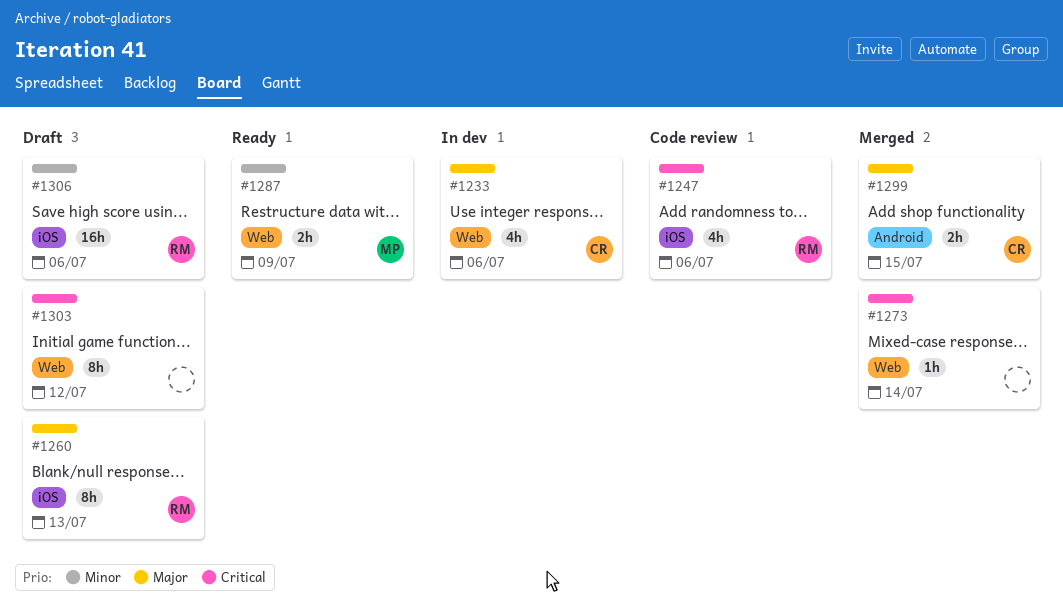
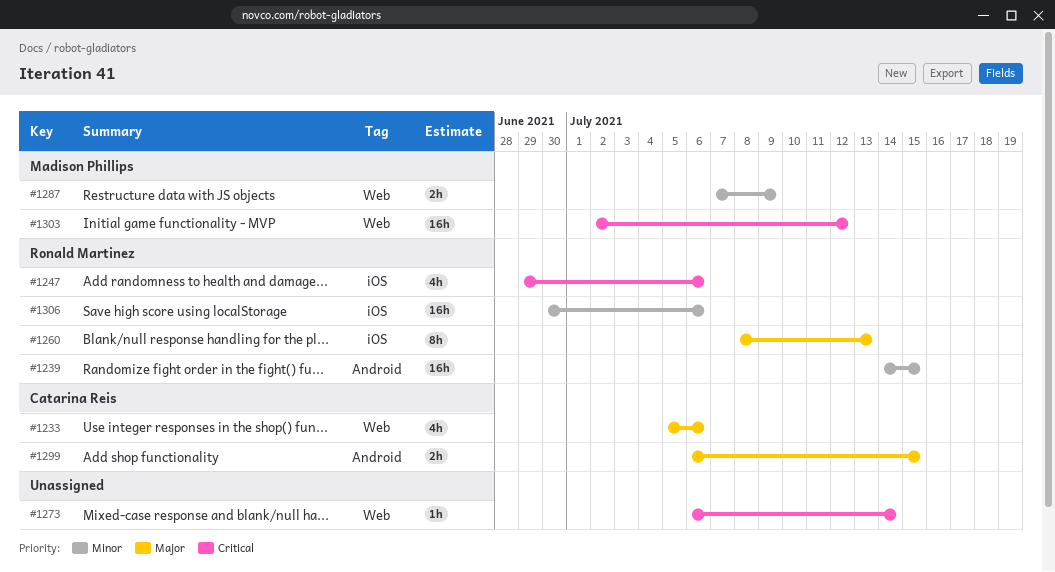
#1239: none -> present
#1303, owner: none -> Madison Phillips
#1303, estimate: 8h -> 16h

